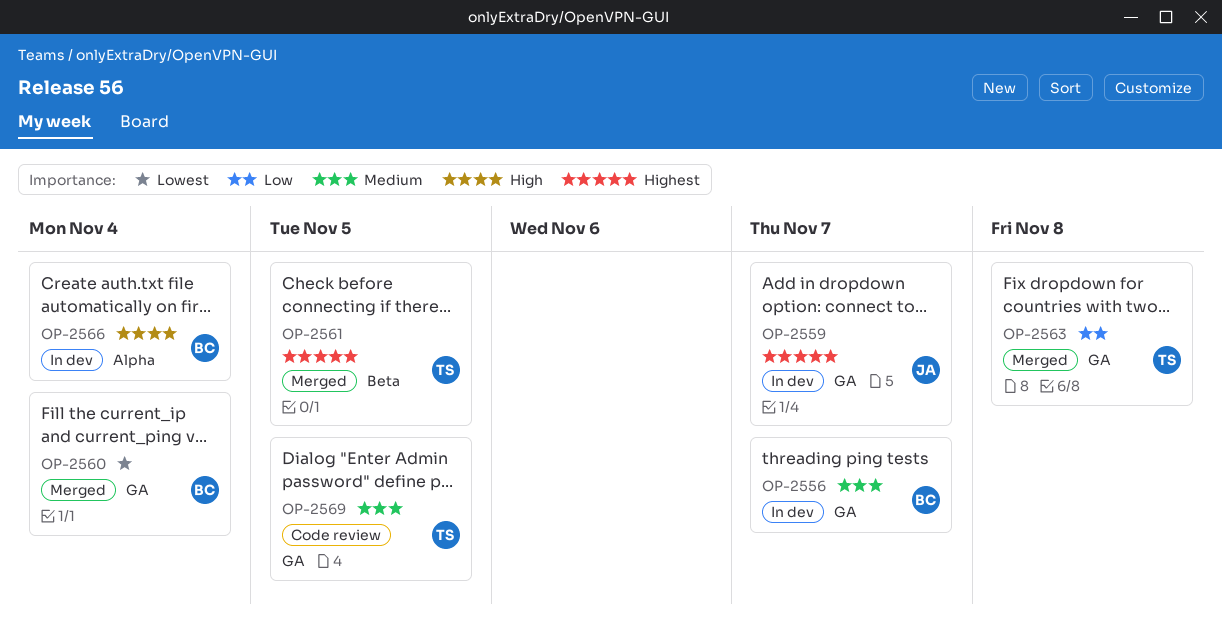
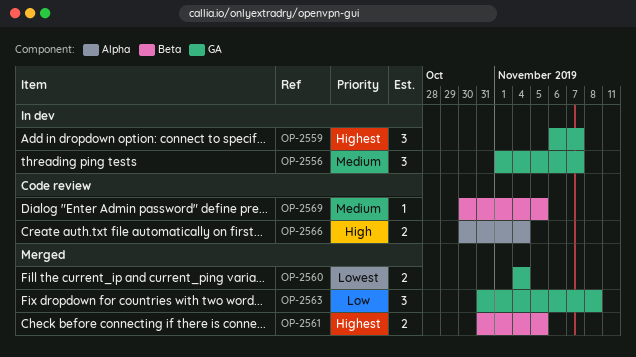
OP-2566, status: In dev -> Code review
OP-2569, label: GA -> Beta

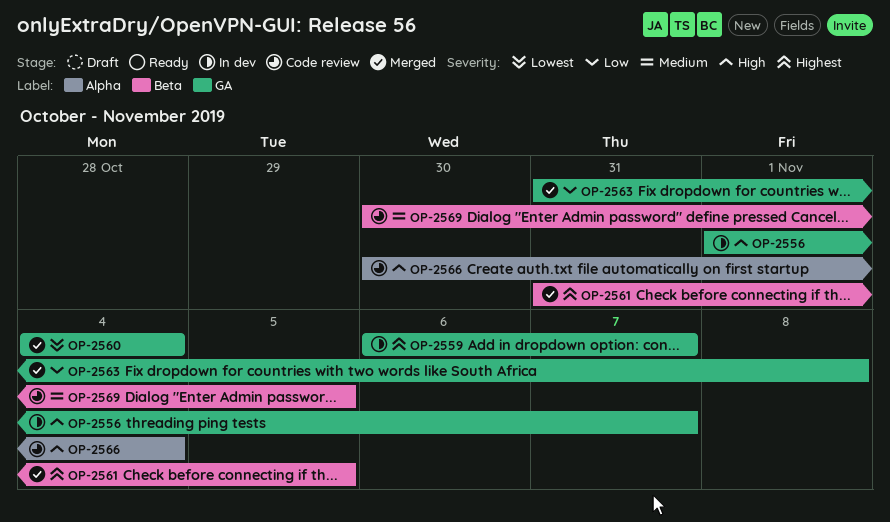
OP-2556, priority: Medium -> High

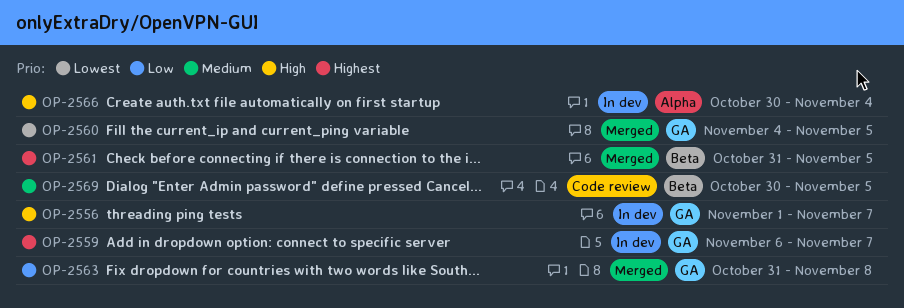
OP-2560, due: Nov 4 -> Nov 5
OP-2566, status: Code review -> In dev

